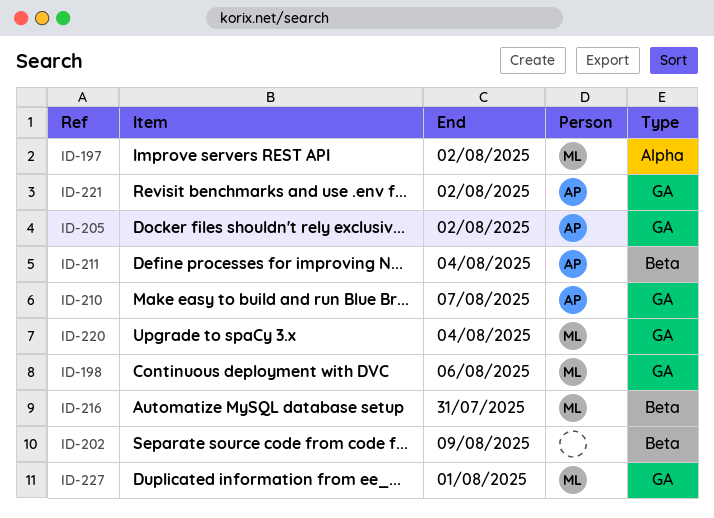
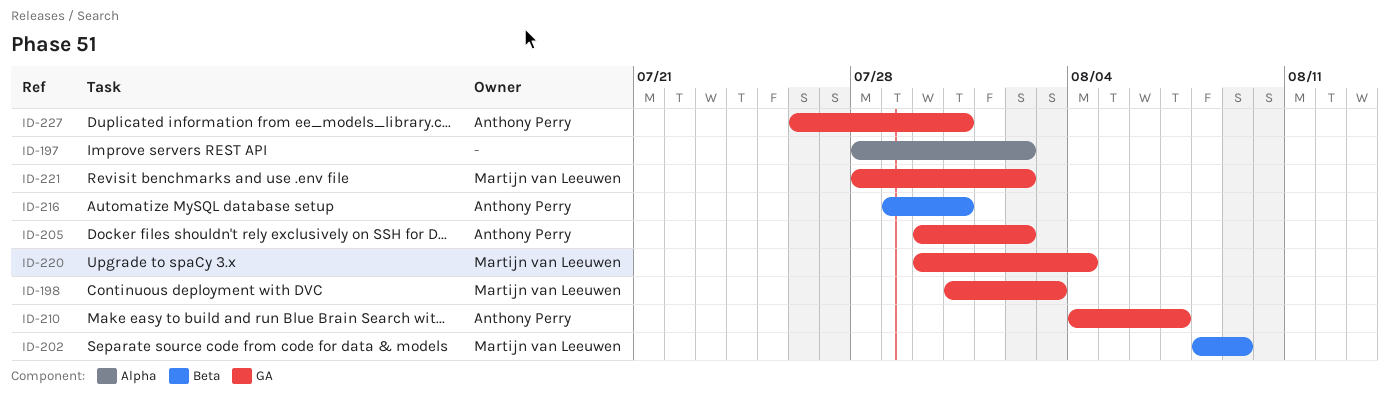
ID-197, owner: Martijn van Leeuwen -> none
ID-198, due: Aug 6 -> Aug 3
ID-202, owner: none -> Martijn van Leeuwen
ID-211: present -> none
ID-216, owner: Martijn van Leeuwen -> Anthony Perry
ID-221, owner: Anthony Perry -> Martijn van Leeuwen
ID-227, owner: Martijn van Leeuwen -> Anthony Perry
ID-227, due: Aug 1 -> Jul 31

